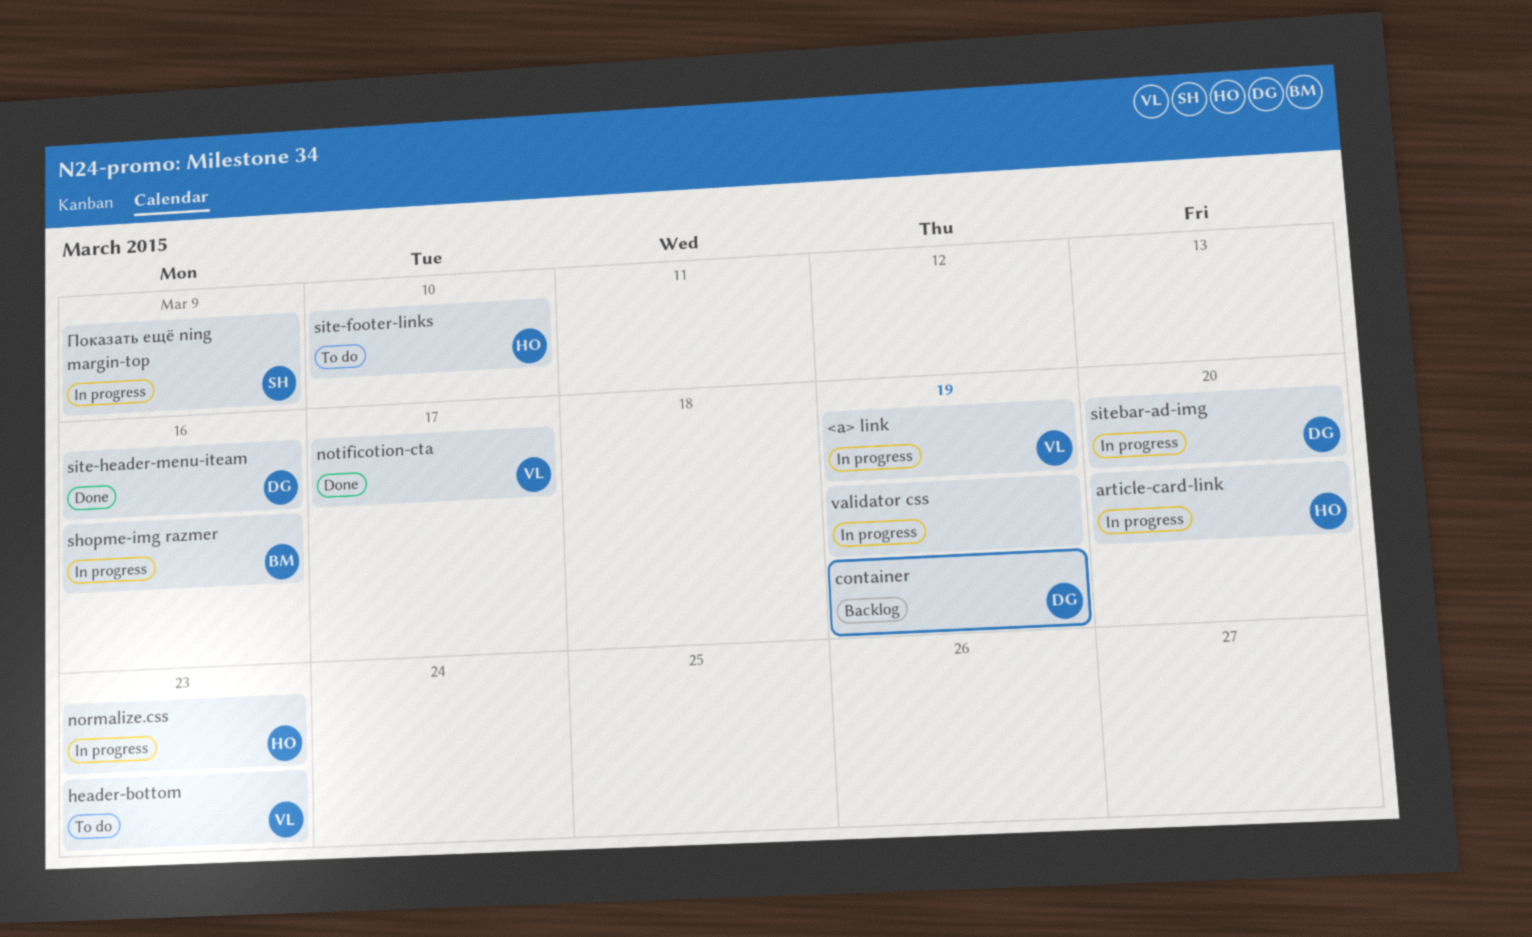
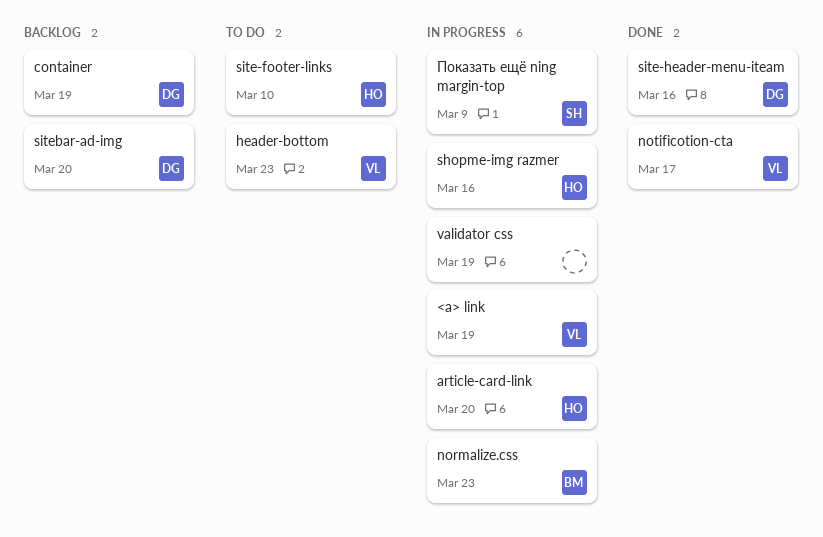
normalize.css, owner: HO -> BM
shopme-img razmer, owner: BM -> HO
sitebar-ad-img, status: In progress -> Backlog

